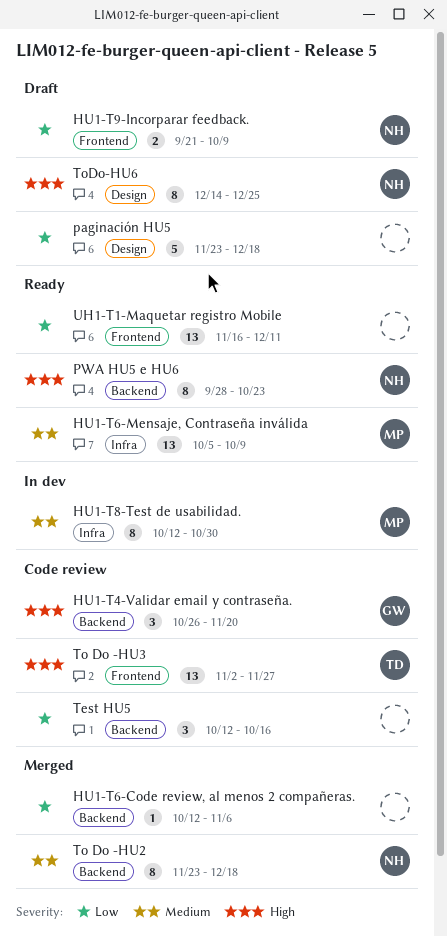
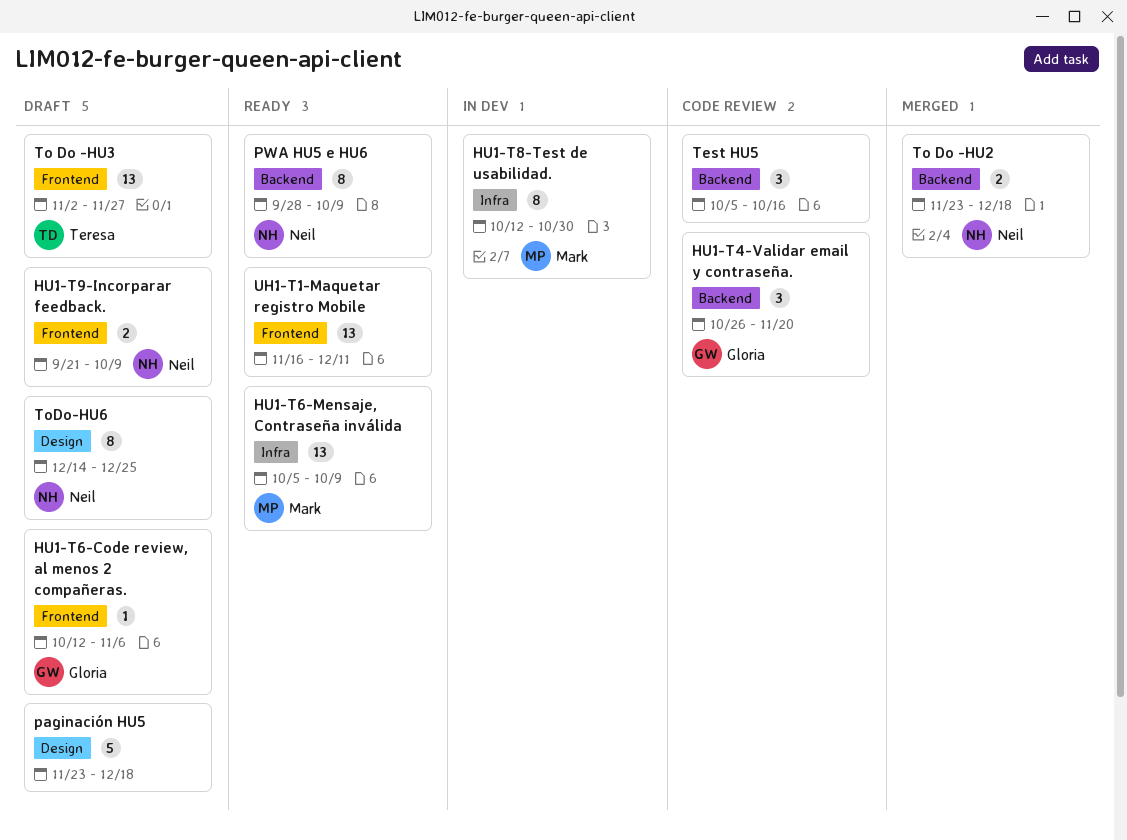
HU1-T6-Code review, al menos 2 compañeras., status: Merged -> Draft
HU1-T6-Code review, al menos 2 compañeras., owner: none -> Gloria
HU1-T6-Code review, al menos 2 compañeras., label: Backend -> Frontend
PWA HU5 e HU6, due: Oct 23 -> Oct 9
Test HU5, start: Oct 12 -> Oct 5
To Do -HU2, estimate: 8 -> 2
To Do -HU3, status: Code review -> Draft

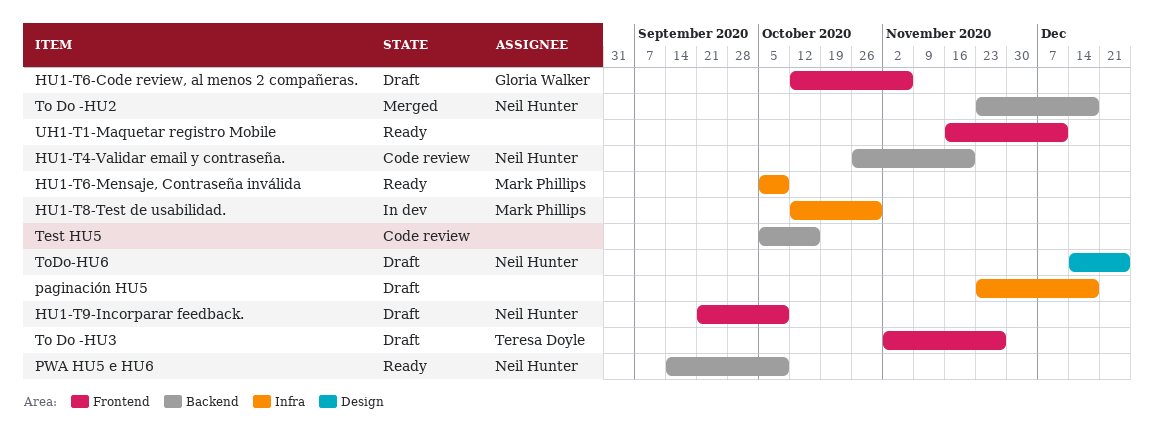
HU1-T4-Validar email y contraseña., owner: Gloria Walker -> Neil Hunter
paginación HU5, label: Design -> Infra
PWA HU5 e HU6, start: Sep 28 -> Sep 14

